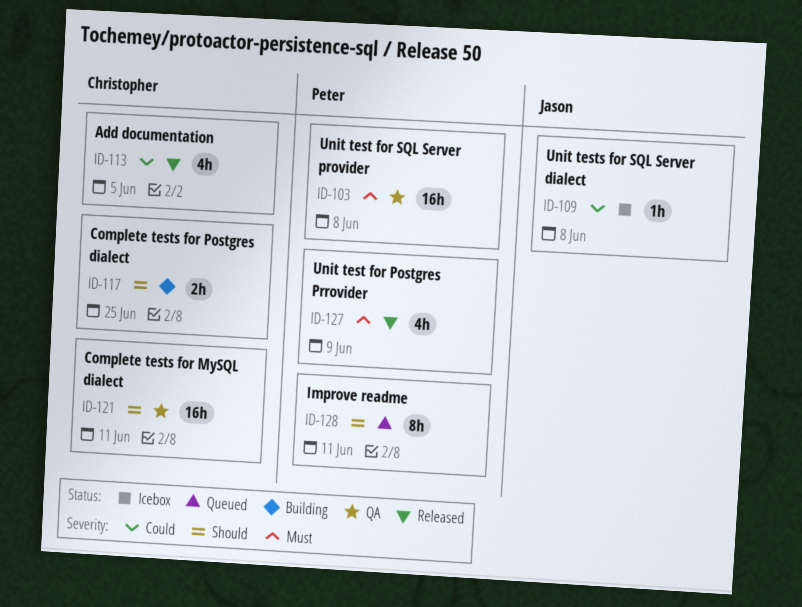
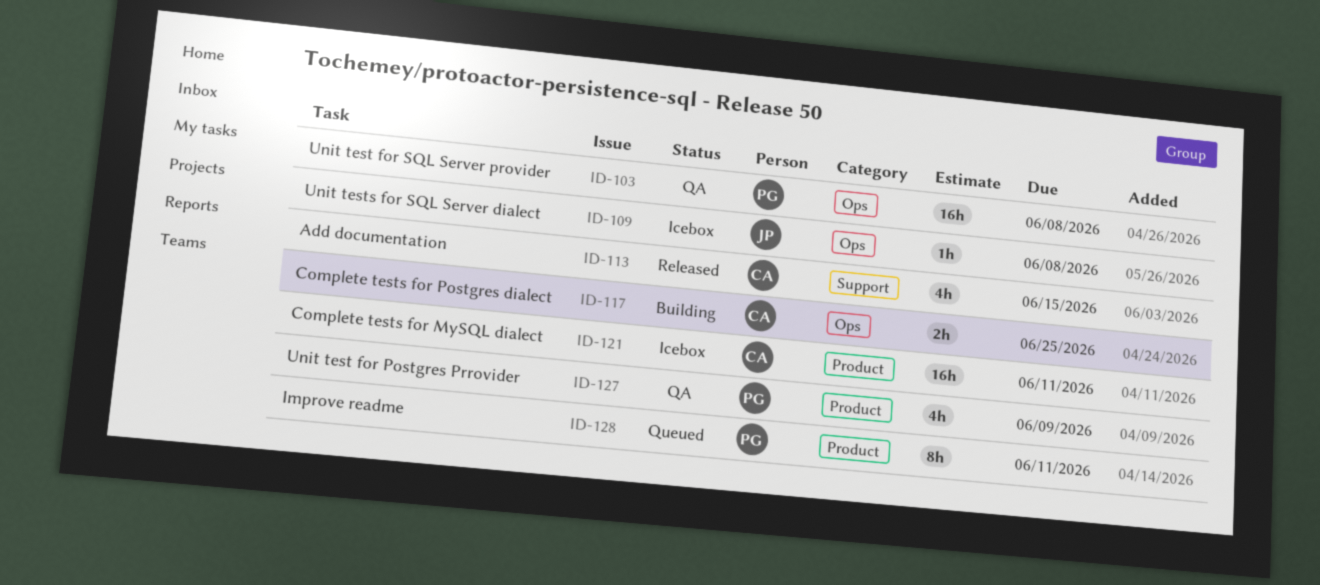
ID-113, due: Jun 5 -> Jun 15
ID-121, status: QA -> Icebox
ID-127, status: Released -> QA

